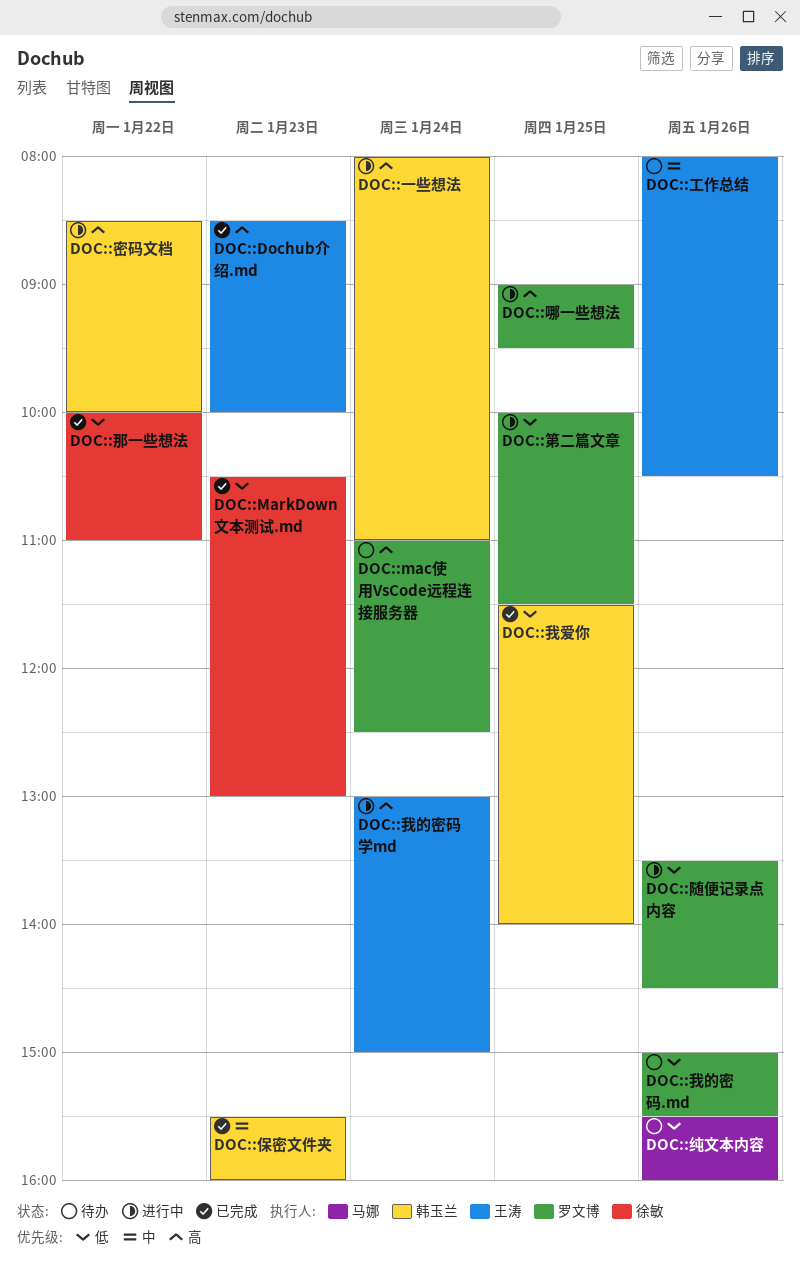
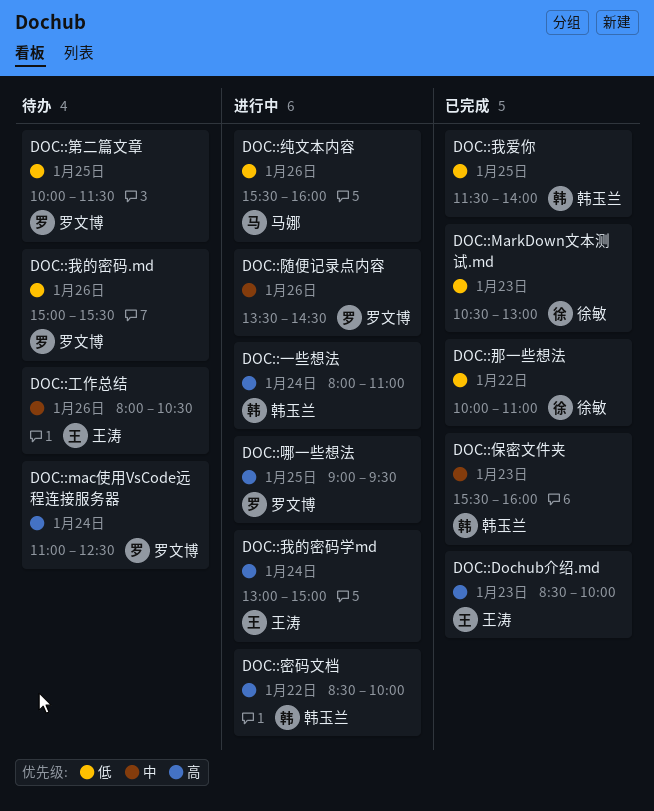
DOC::第二篇文章, status: 进行中 -> 待办
DOC::纯文本内容, status: 待办 -> 进行中
DOC::随便记录点内容, priority: 低 -> 中

